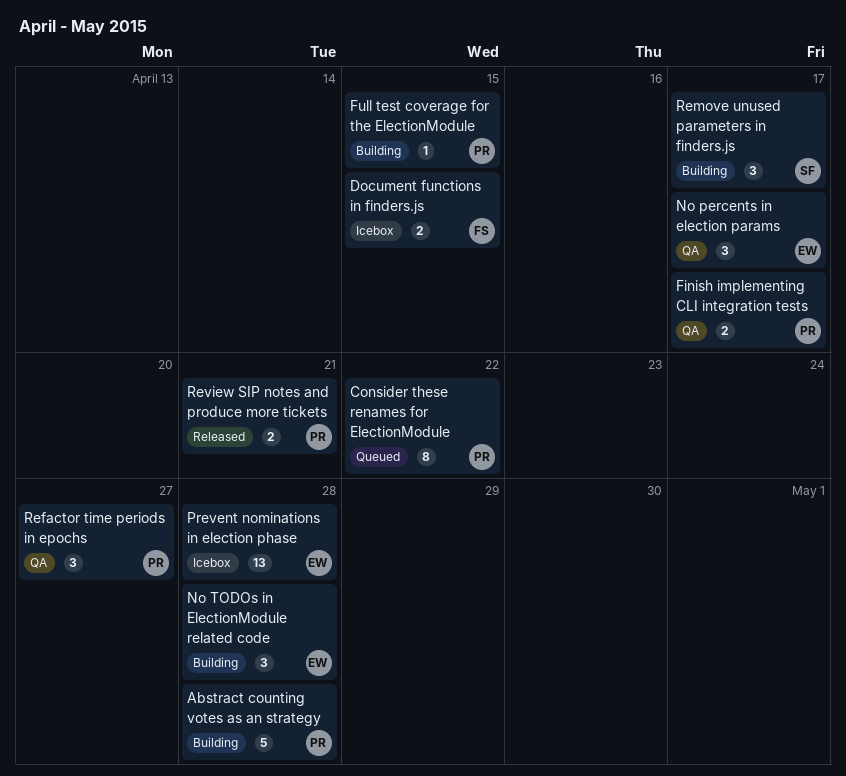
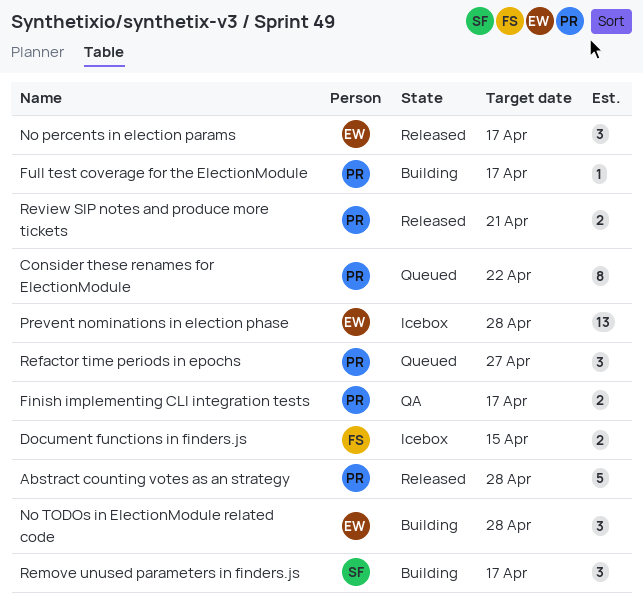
Abstract counting votes as an strategy, status: Building -> Released
Full test coverage for the ElectionModule, due: Apr 15 -> Apr 17
No percents in election params, status: QA -> Released
Refactor time periods in epochs, status: QA -> Queued

